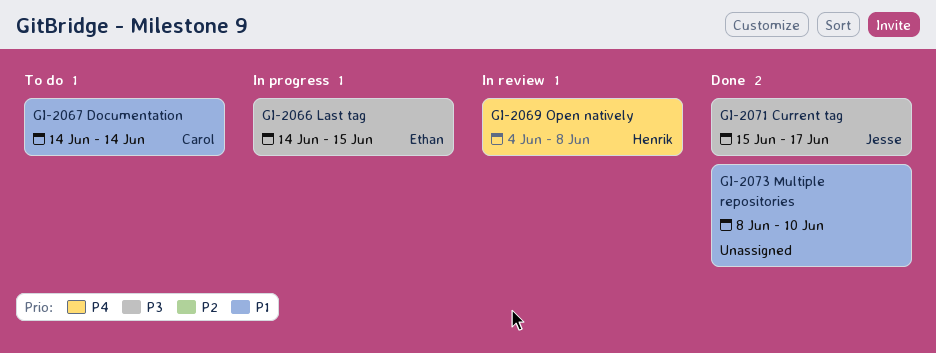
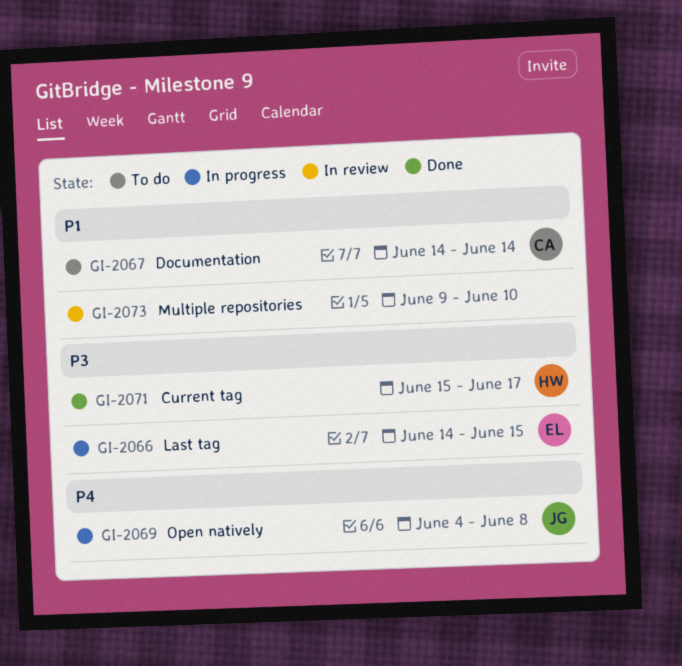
GI-2069, status: In review -> In progress
GI-2069, owner: Henrik -> Jesse
GI-2071, owner: Jesse -> Henrik
GI-2073, status: Done -> In review
GI-2073, start: Jun 8 -> Jun 9

